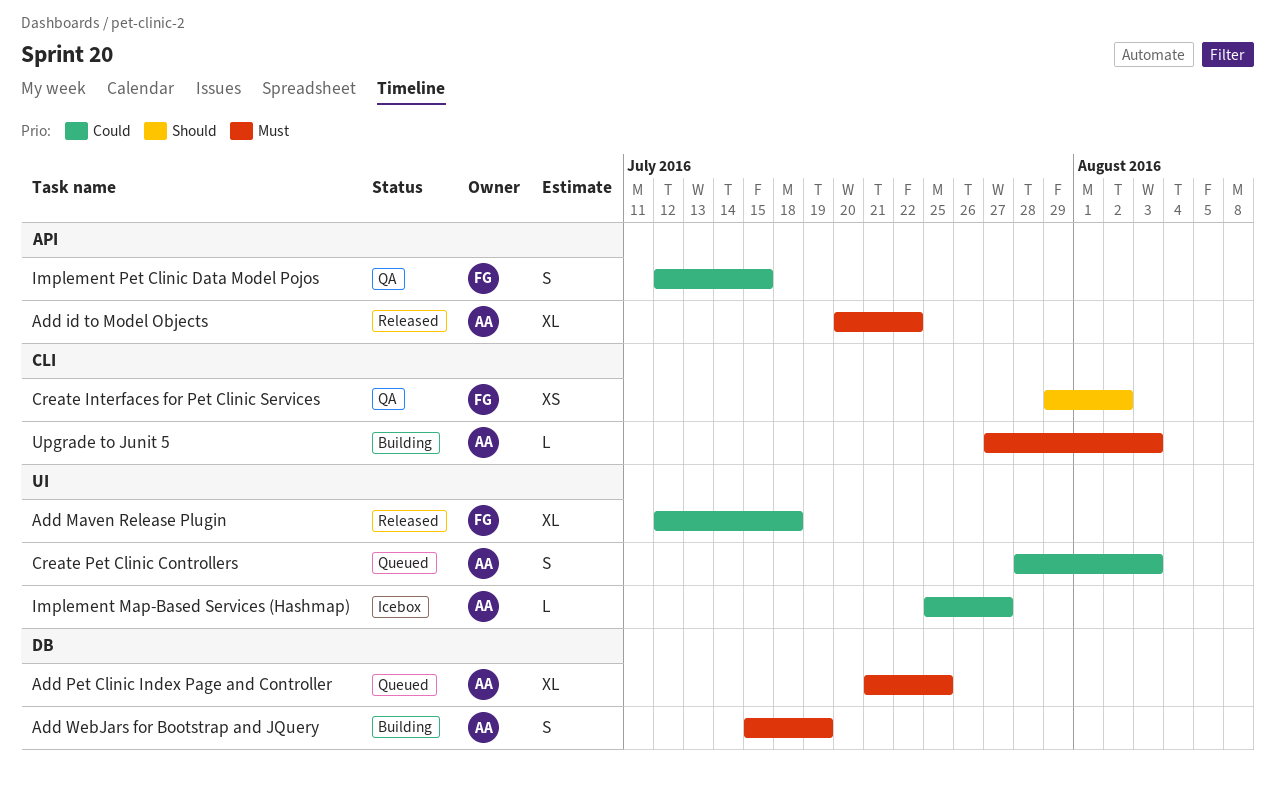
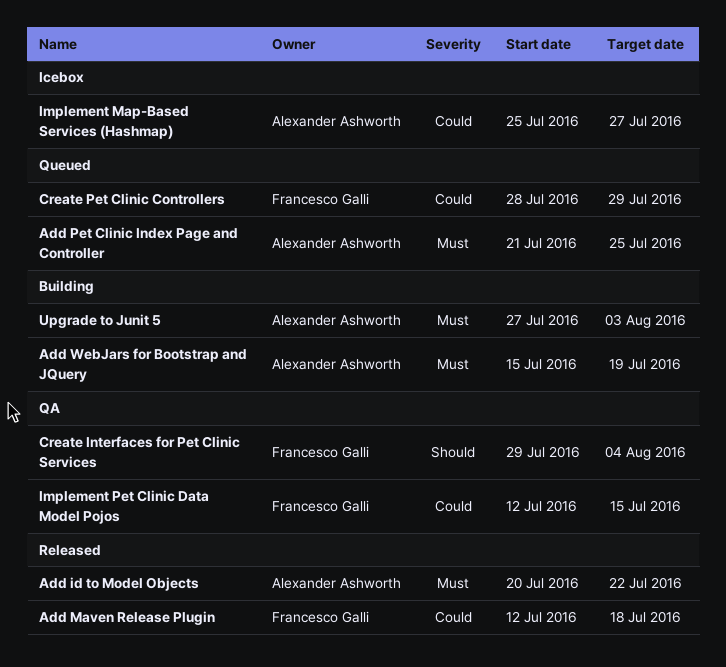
Create Interfaces for Pet Clinic Services, due: Aug 2 -> Aug 4
Create Pet Clinic Controllers, owner: Alexander Ashworth -> Francesco Galli
Create Pet Clinic Controllers, due: Aug 3 -> Jul 29

